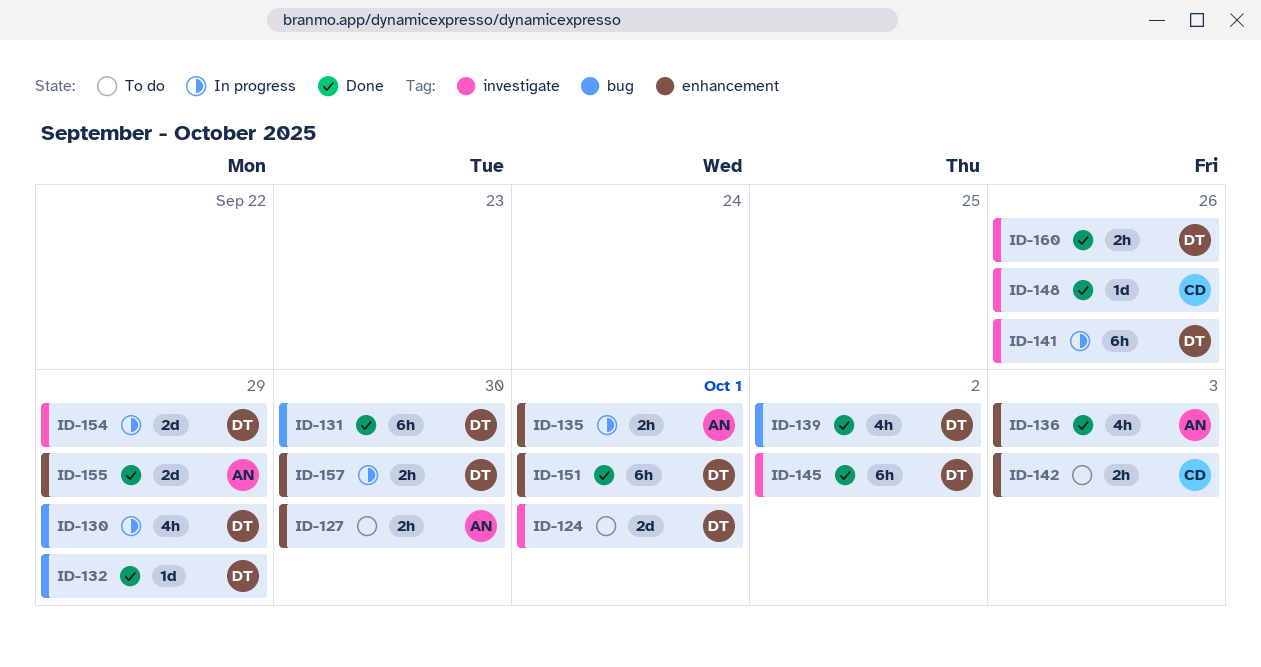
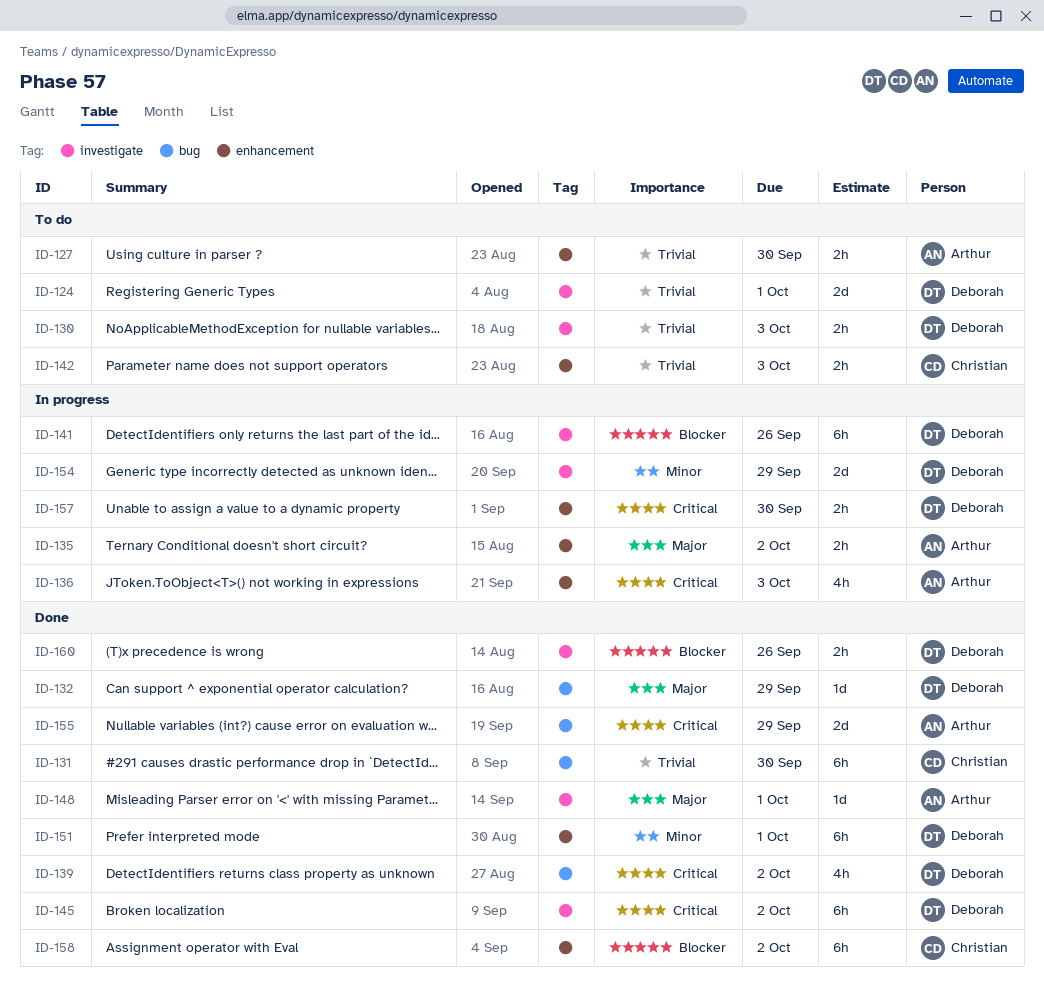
ID-130, status: In progress -> To do
ID-130, label: bug -> investigate
ID-130, estimate: 4h -> 2h
ID-130, due: Sep 29 -> Oct 3
ID-131, owner: Deborah -> Christian
ID-135, due: Oct 1 -> Oct 2
ID-136, status: Done -> In progress
ID-148, owner: Christian -> Arthur
ID-148, due: Sep 26 -> Oct 1
ID-155, label: enhancement -> bug
ID-158: none -> present

